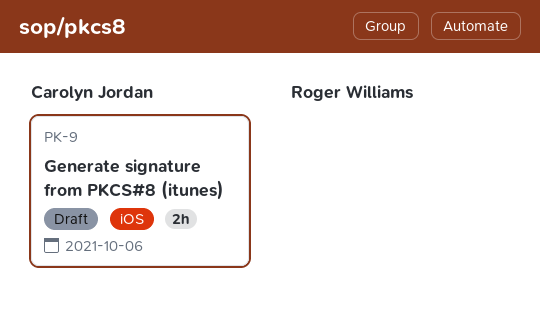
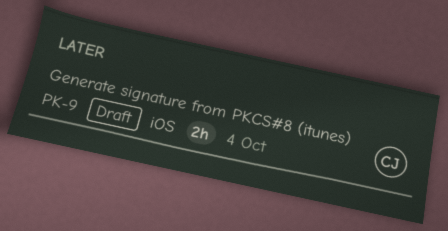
PK-9, due: Oct 6 -> Oct 4

